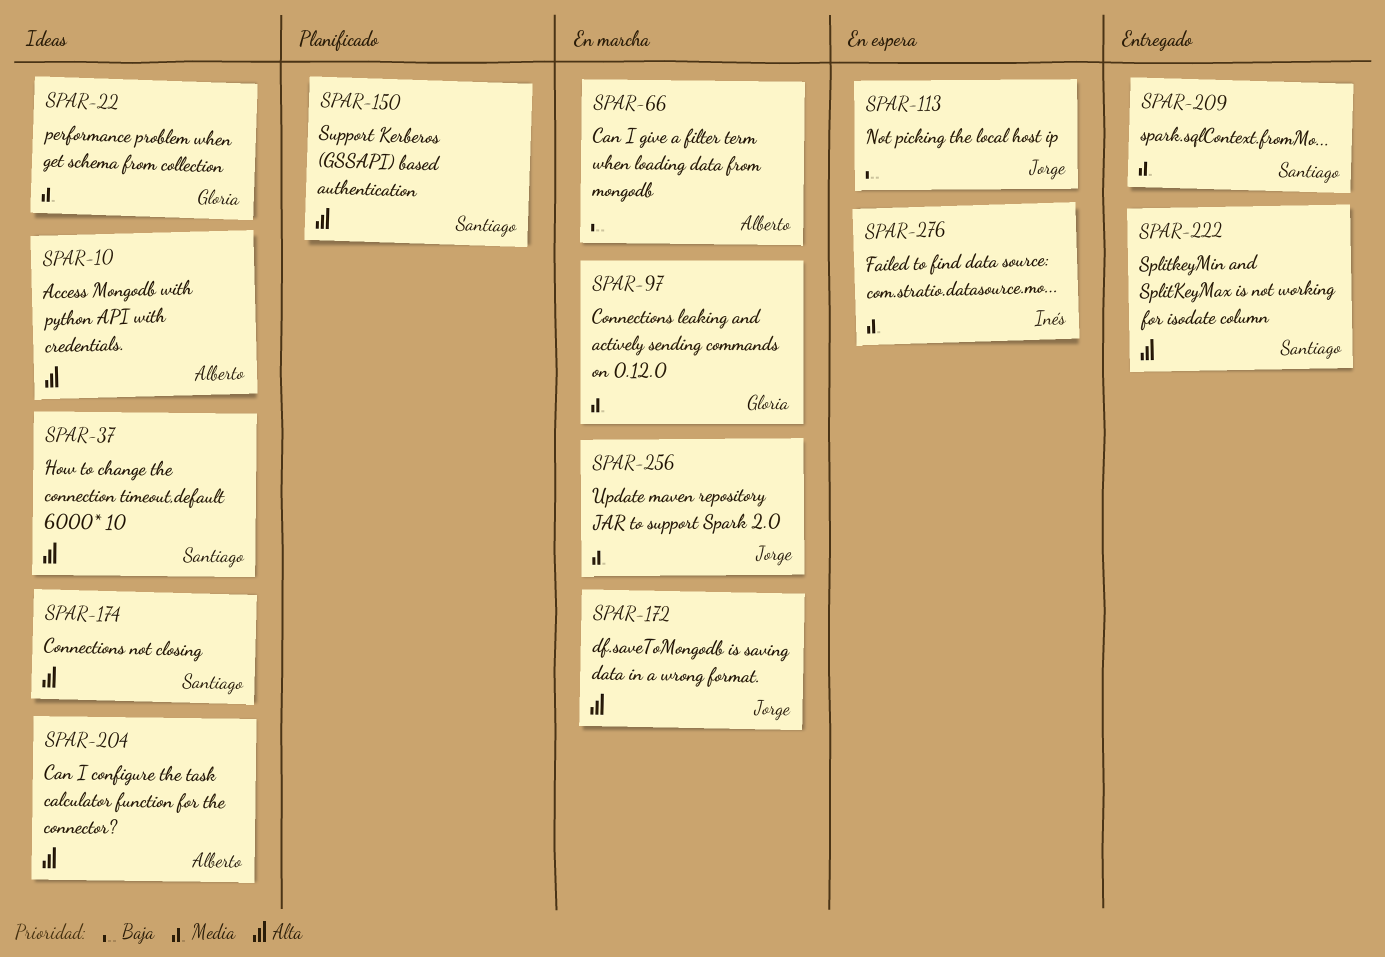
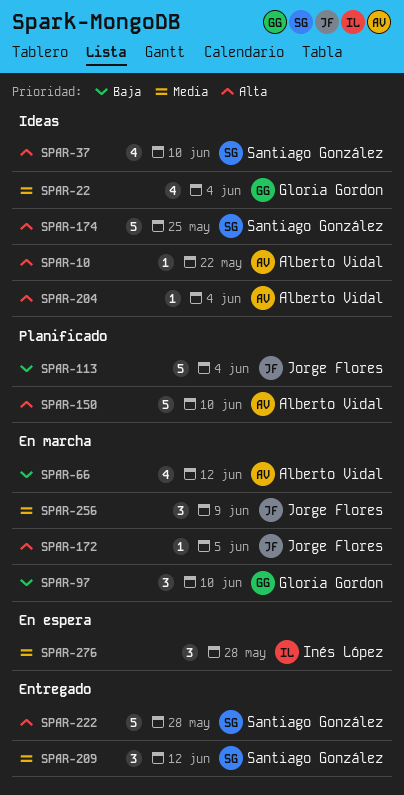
SPAR-97, priority: Media -> Baja
SPAR-113, status: En espera -> Planificado
SPAR-150, owner: Santiago González -> Alberto Vidal

